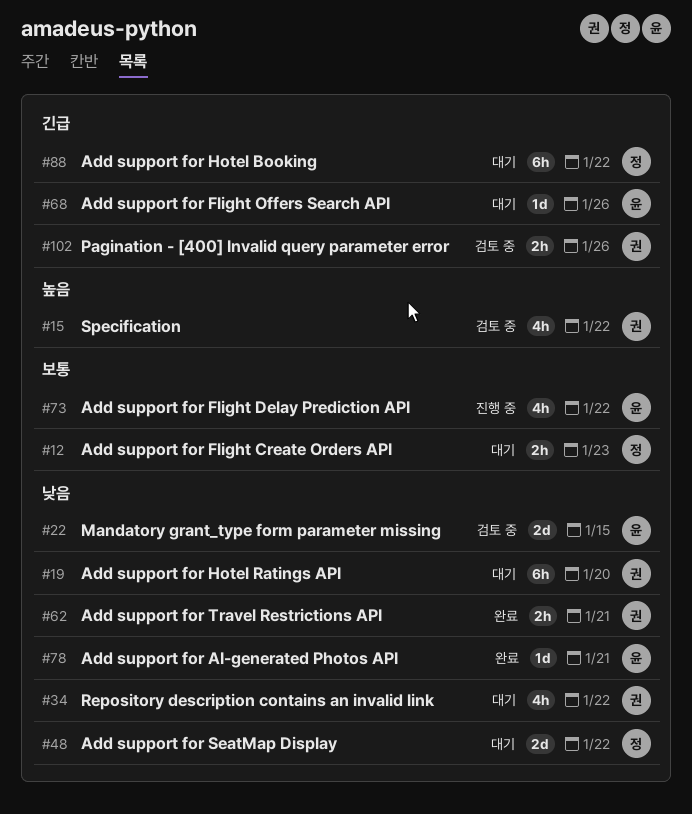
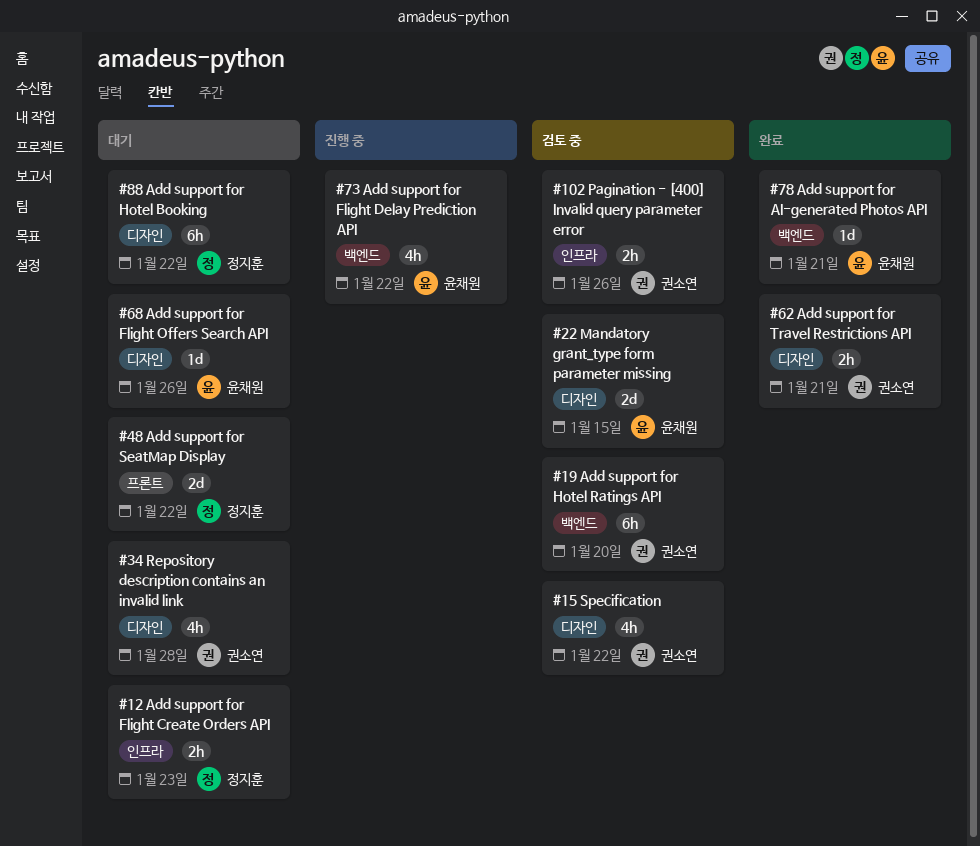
#19, status: 대기 -> 검토 중
#34, due: Jan 22 -> Jan 28

